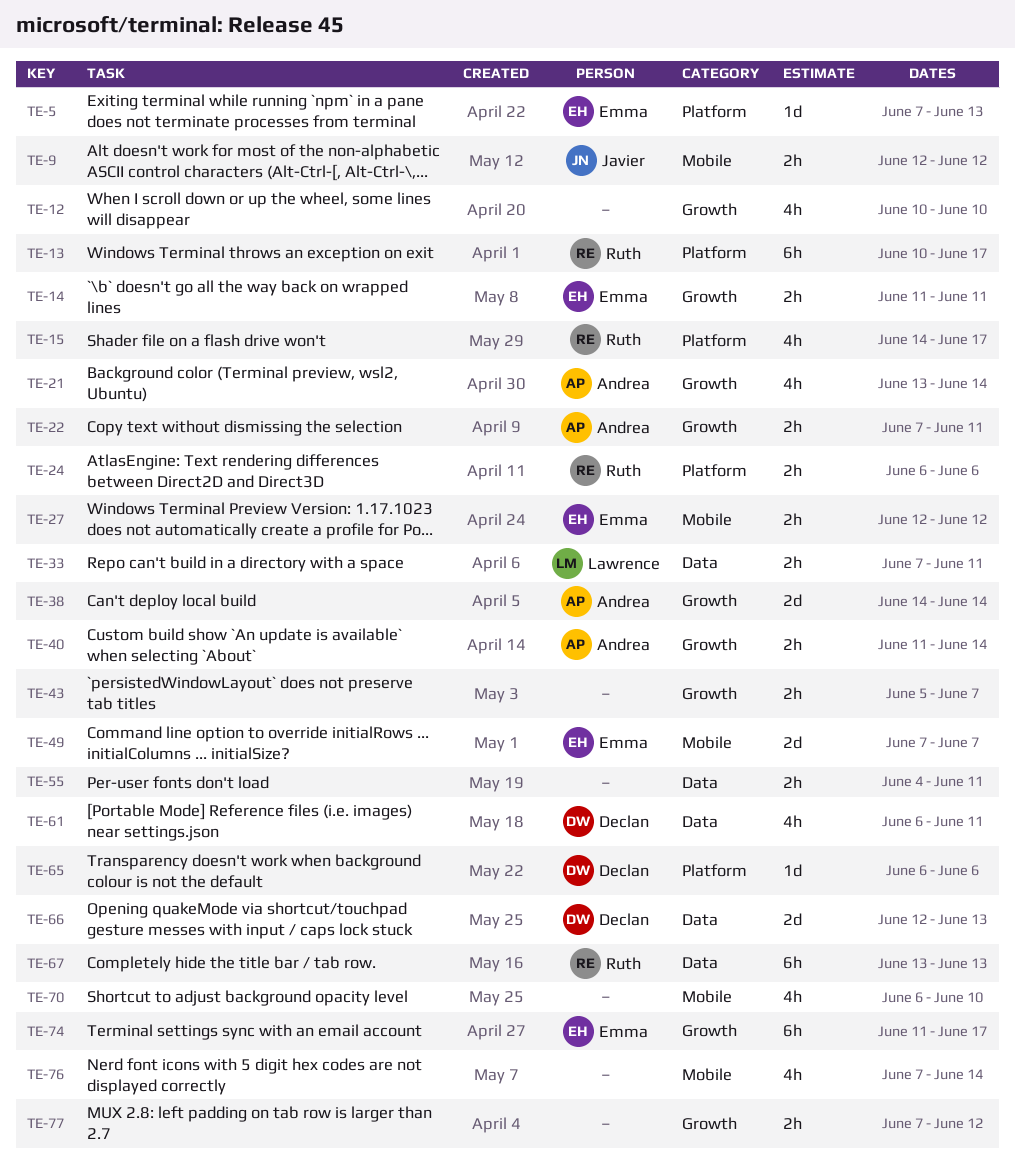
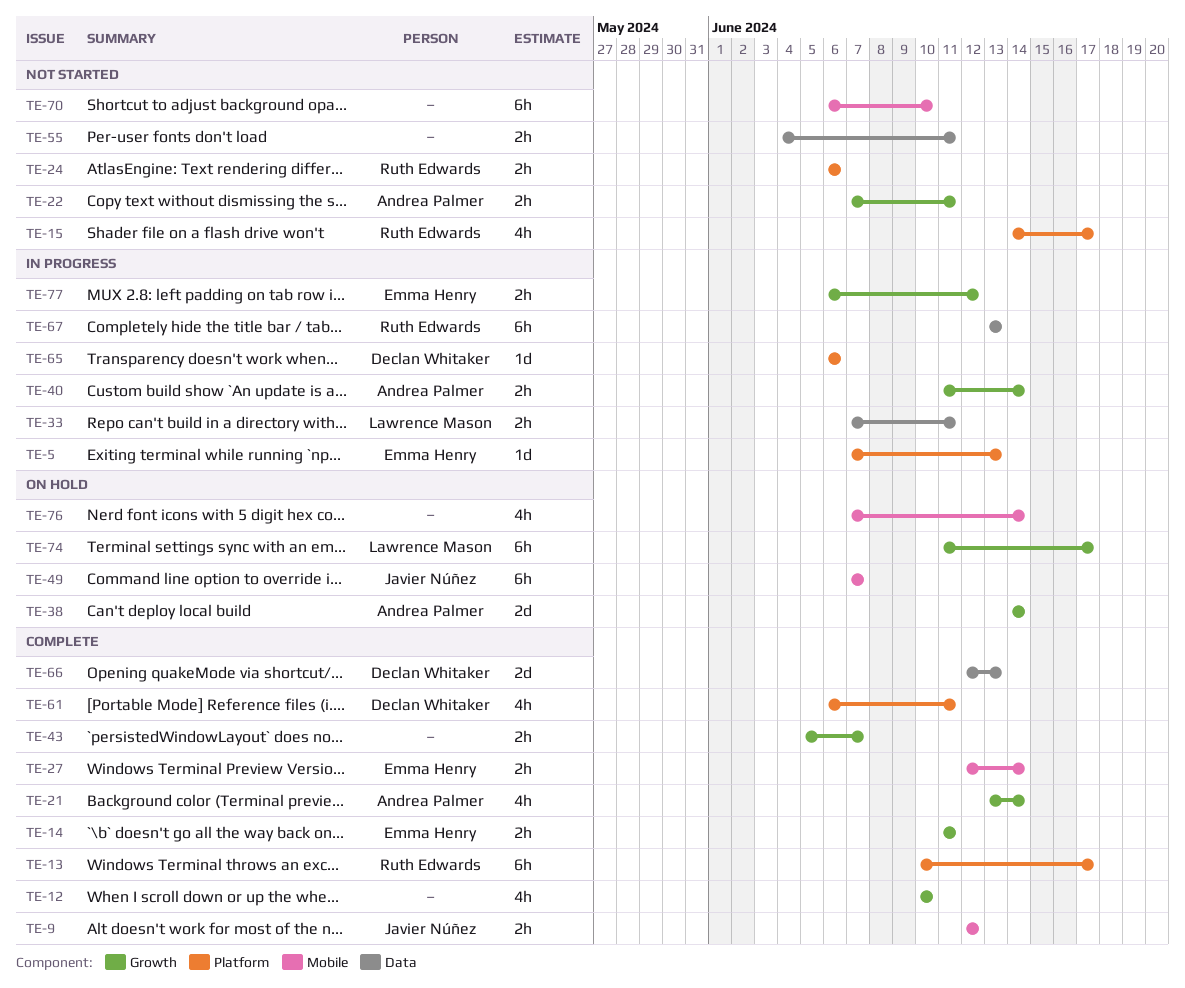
TE-27, due: Jun 12 -> Jun 14
TE-49, owner: Emma Henry -> Javier Núñez
TE-49, estimate: 2d -> 6h
TE-61, label: Data -> Platform
TE-70, estimate: 4h -> 6h
TE-74, owner: Emma Henry -> Lawrence Mason
TE-77, owner: none -> Emma Henry
TE-77, start: Jun 7 -> Jun 6

